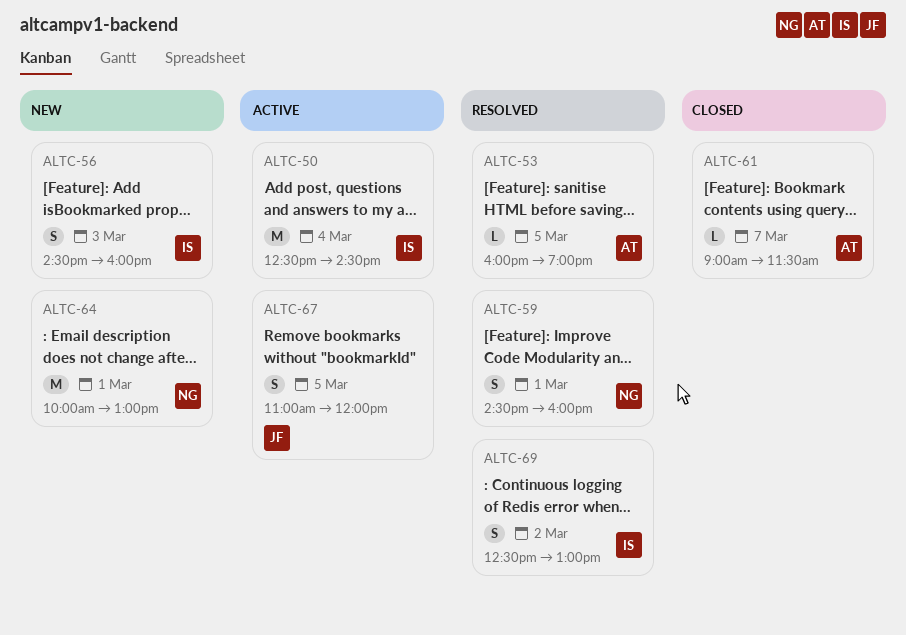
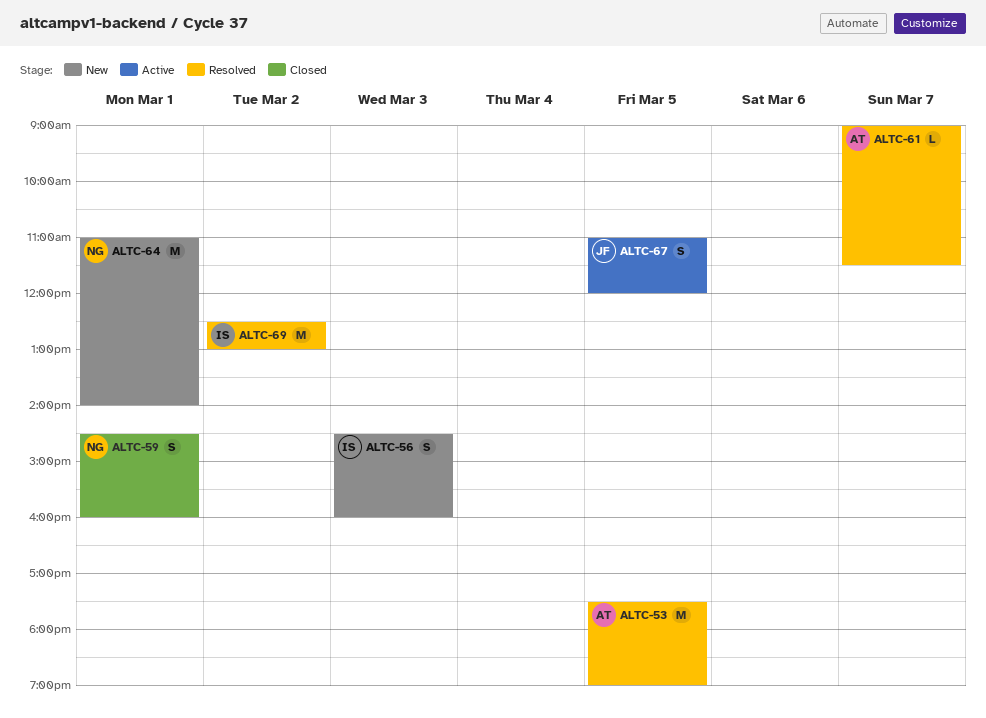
ALTC-50: present -> none
ALTC-53, estimate: L -> M
ALTC-53, begins: 16:00 -> 17:30
ALTC-59, status: Resolved -> Closed
ALTC-61, status: Closed -> Resolved
ALTC-64, begins: 10:00 -> 11:00
ALTC-64, ends: 13:00 -> 14:00
ALTC-69, estimate: S -> M

